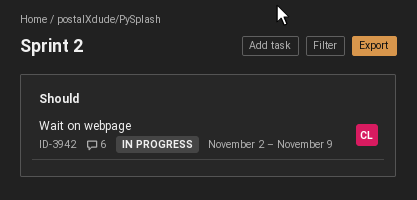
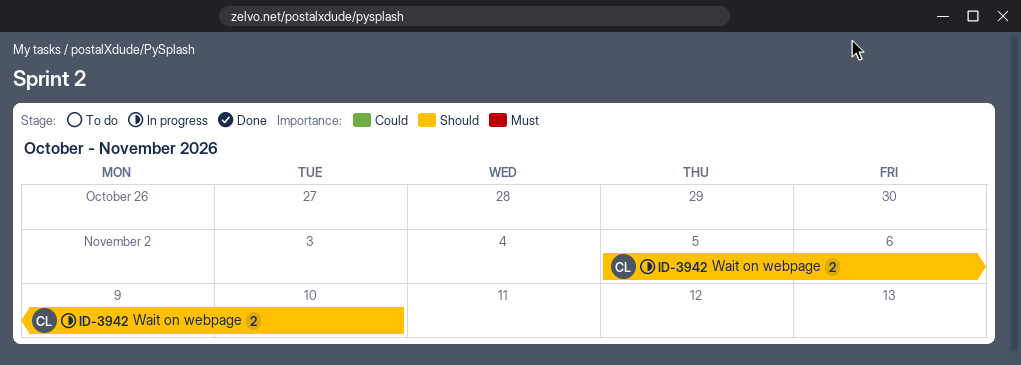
ID-3942, start: Nov 2 -> Nov 5
ID-3942, due: Nov 9 -> Nov 10

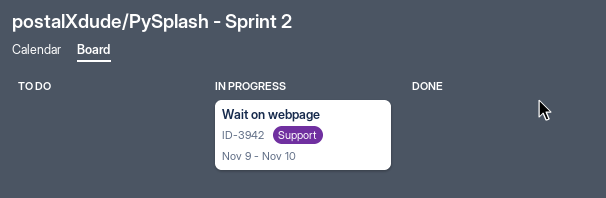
ID-3942, start: Nov 5 -> Nov 9

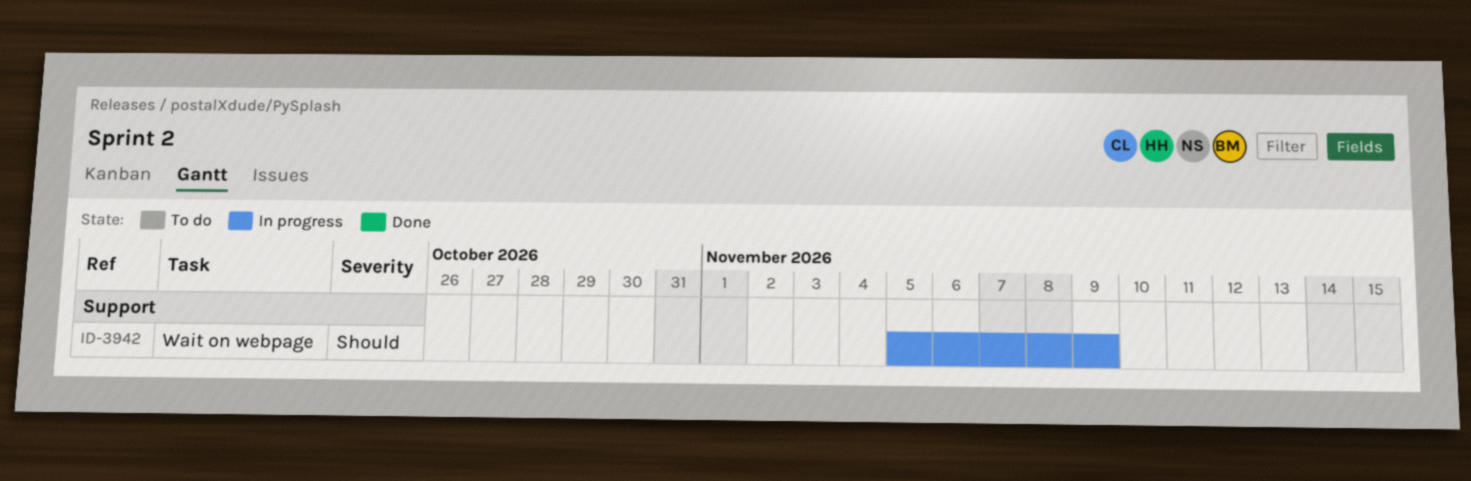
ID-3942, start: Nov 9 -> Nov 5
ID-3942, due: Nov 10 -> Nov 9

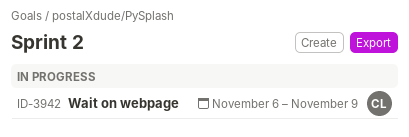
ID-3942, start: Nov 5 -> Nov 6

